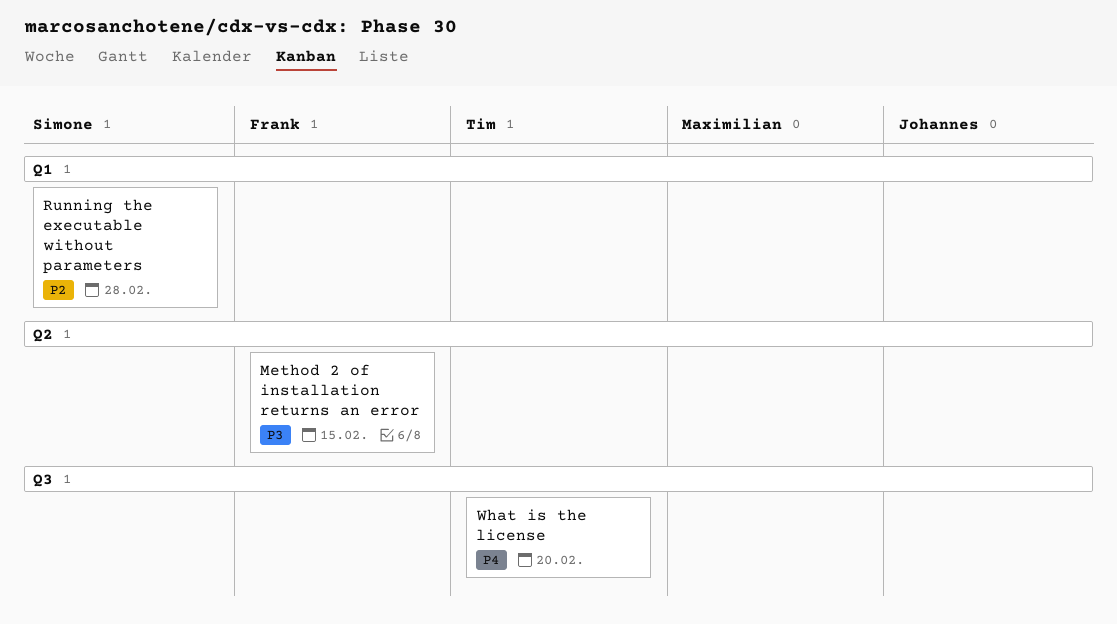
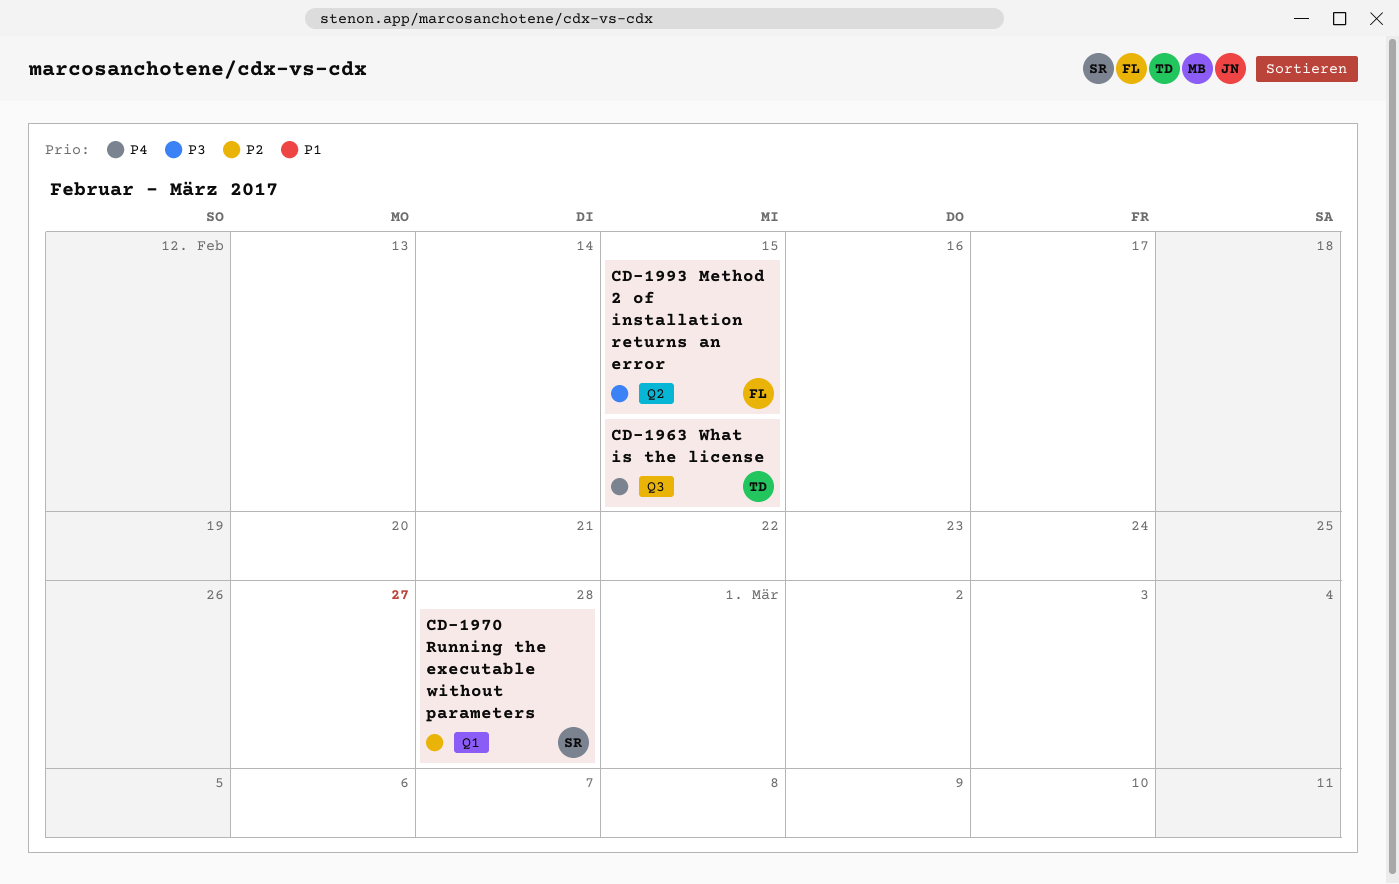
What is the license, due: Feb 20 -> Feb 15

